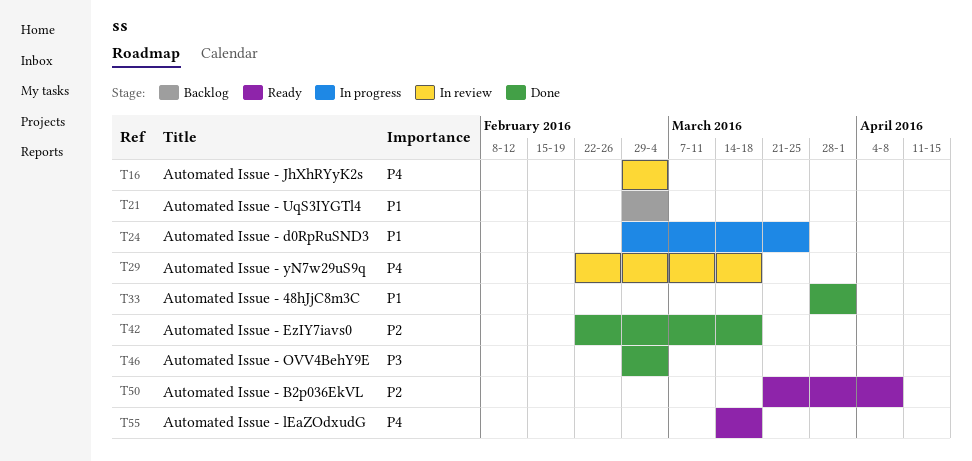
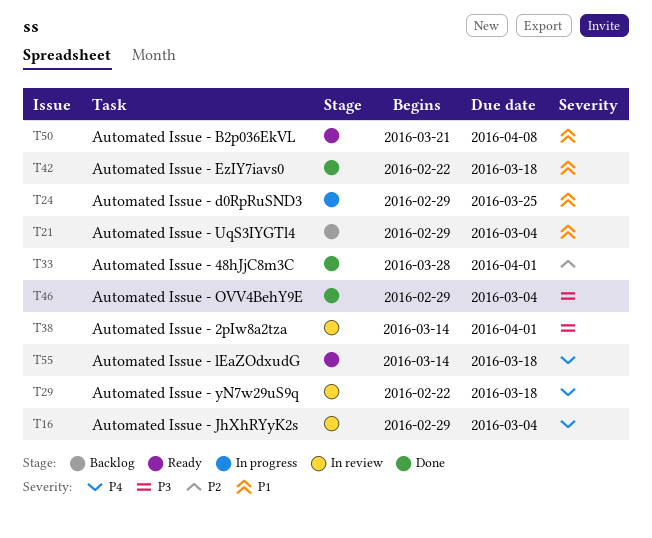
T33, priority: P1 -> P2
T38: none -> present
T42, priority: P2 -> P1
T50, priority: P2 -> P1

